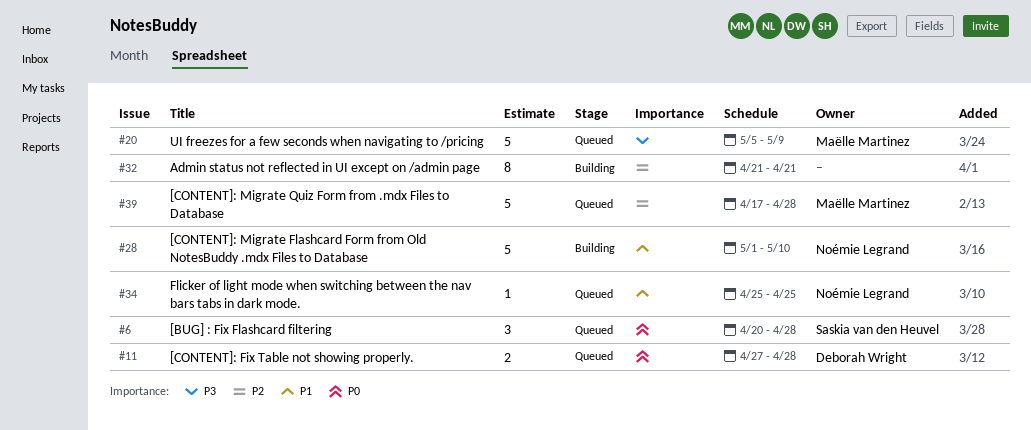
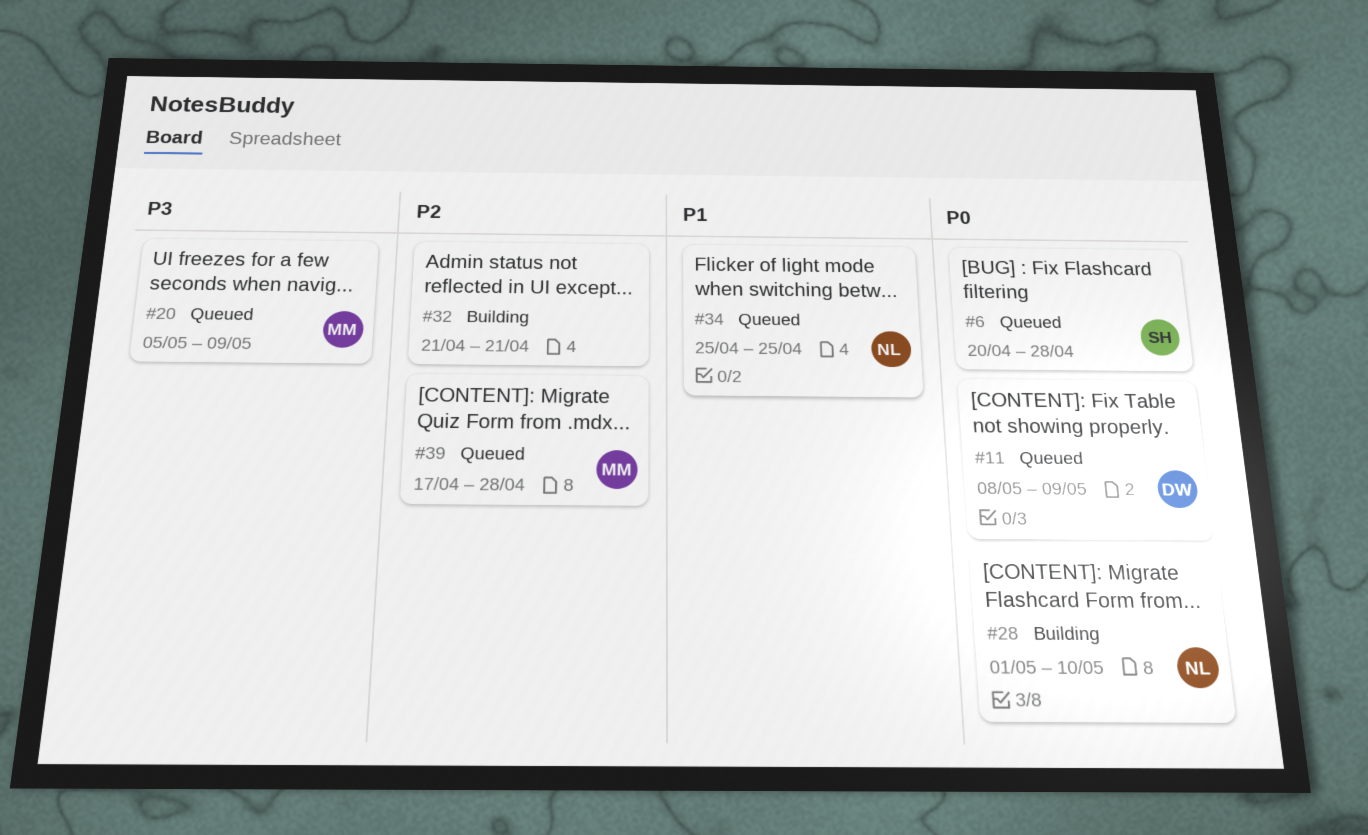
#11, start: Apr 27 -> May 8
#11, due: Apr 28 -> May 9
#28, priority: P1 -> P0

